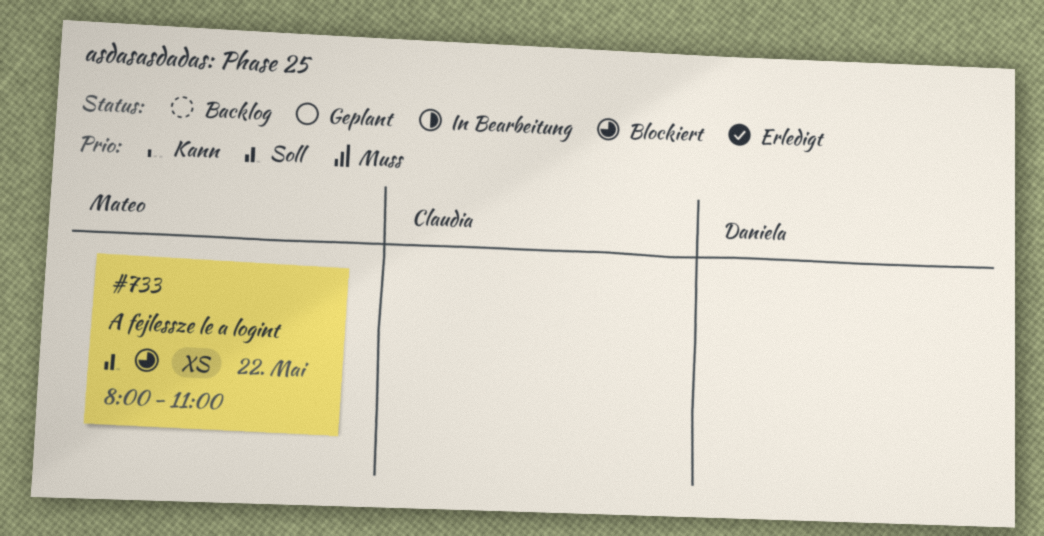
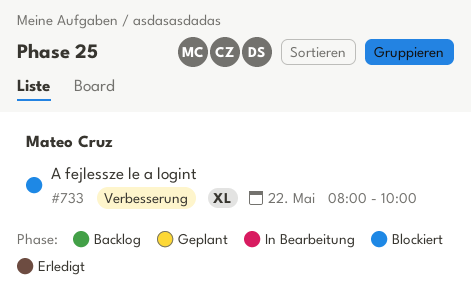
#733, estimate: XS -> XL
#733, ends: 11:00 -> 10:00

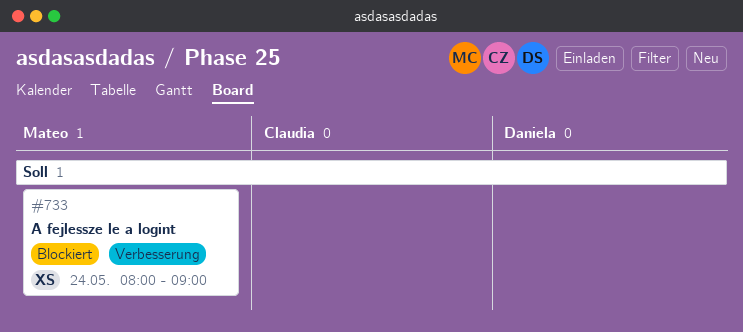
#733, estimate: XL -> XS
#733, day: May 22 -> May 24
#733, ends: 10:00 -> 09:00

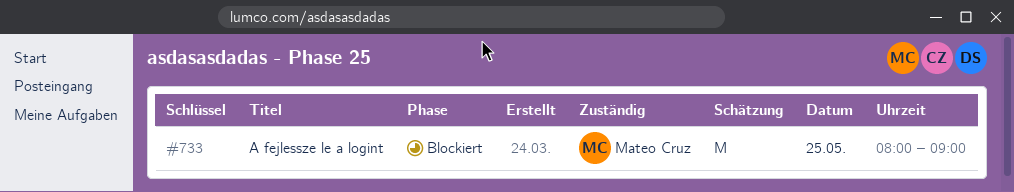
#733, estimate: XS -> M
#733, day: May 24 -> May 25

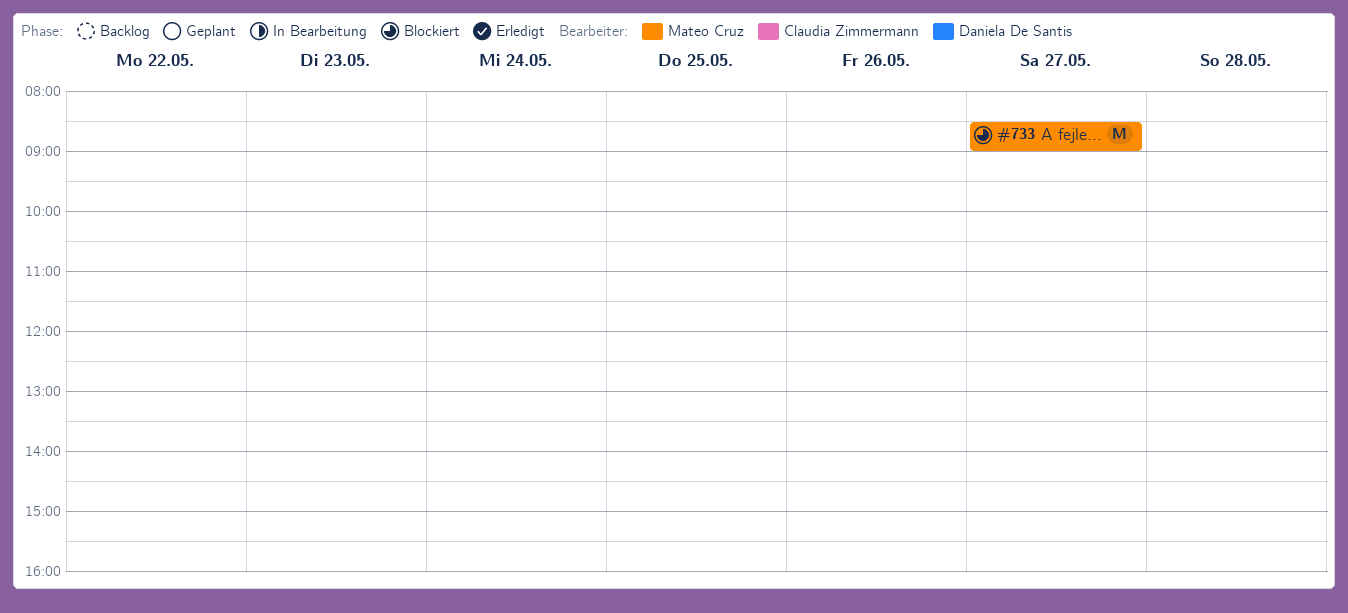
#733, day: May 25 -> May 27
#733, begins: 08:00 -> 08:30

